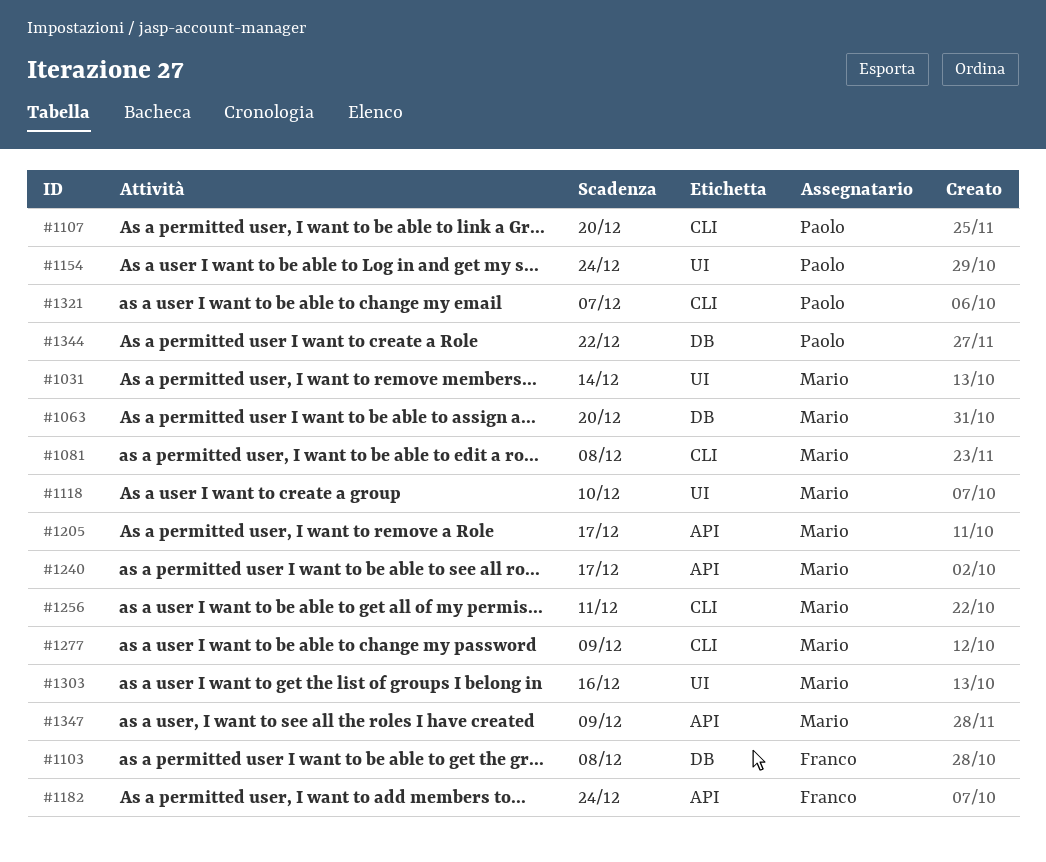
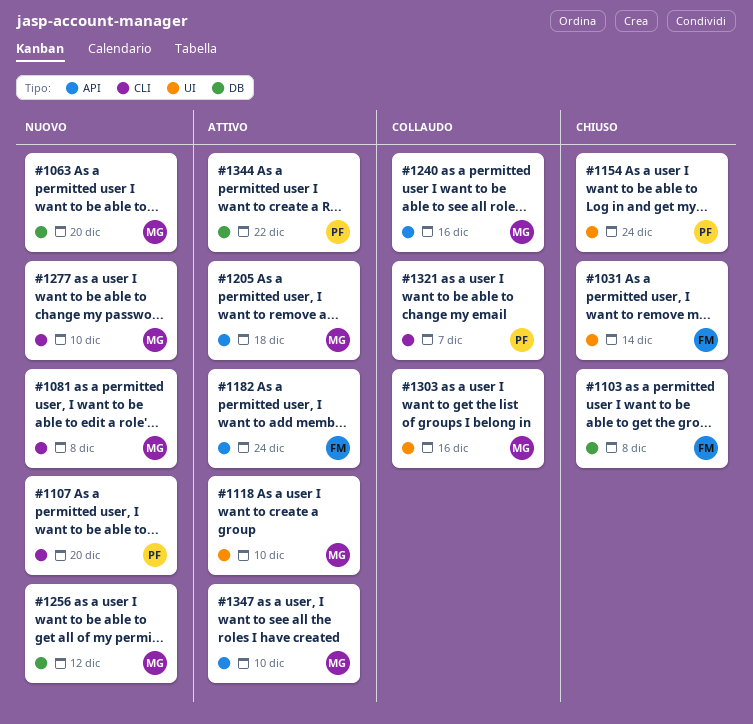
#1031, owner: Mario -> Franco
#1205, due: Dec 17 -> Dec 18
#1240, due: Dec 17 -> Dec 16
#1256, label: CLI -> DB
#1256, due: Dec 11 -> Dec 12
#1277, due: Dec 9 -> Dec 10
#1347, due: Dec 9 -> Dec 10

